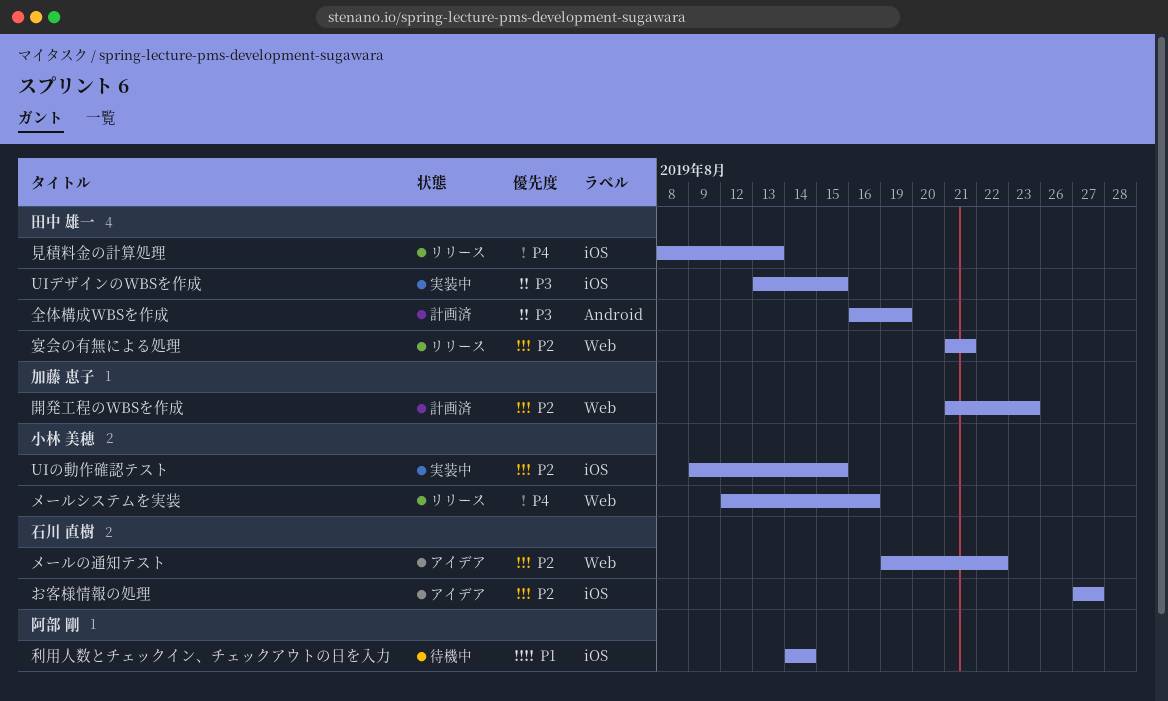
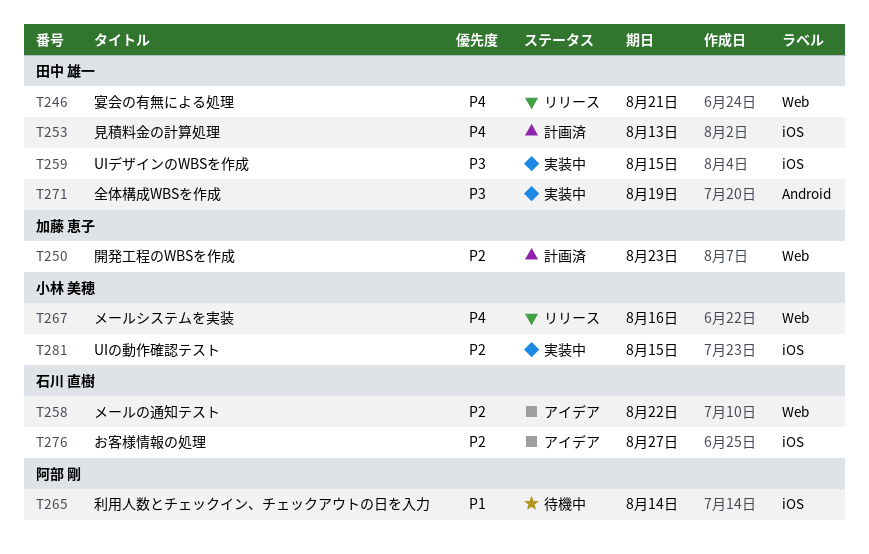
全体構成WBSを作成, status: 計画済 -> 実装中
宴会の有無による処理, priority: P2 -> P4
見積料金の計算処理, status: リリース -> 計画済

